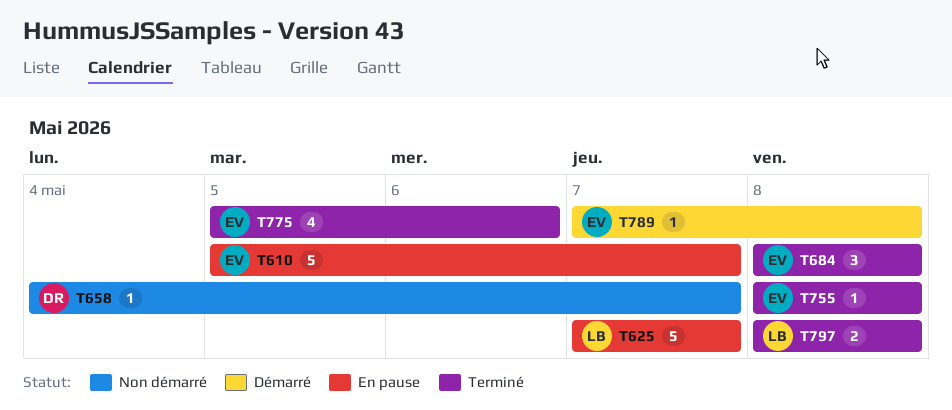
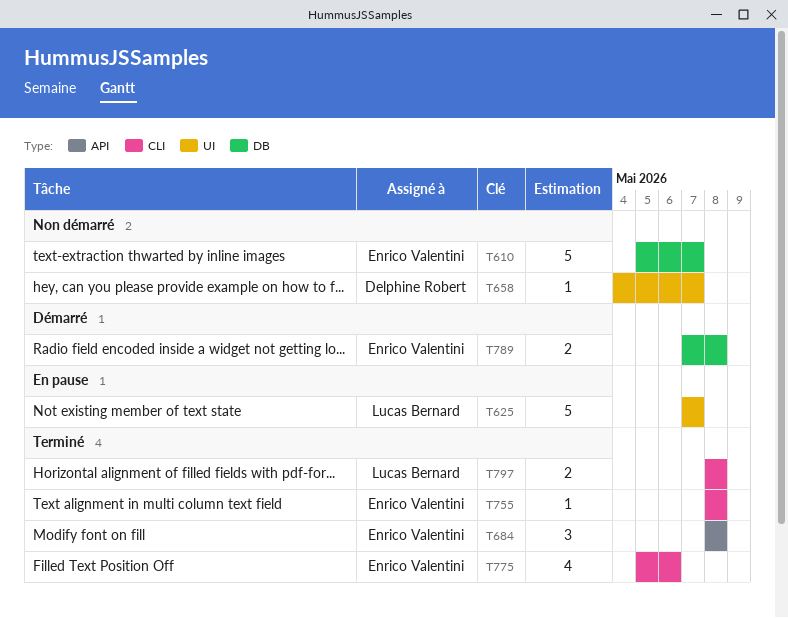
T610, status: En pause -> Non démarré
T789, estimate: 1 -> 2

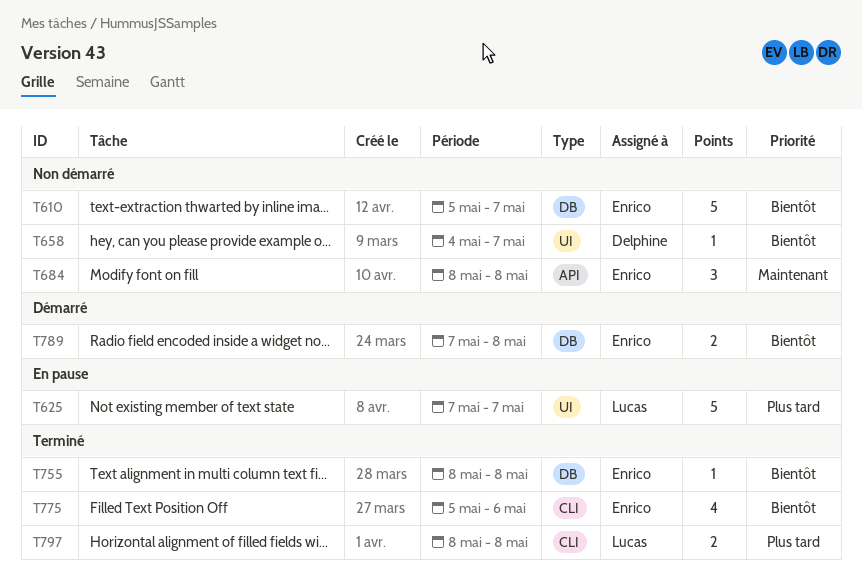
T684, status: Terminé -> Non démarré
T755, label: CLI -> DB

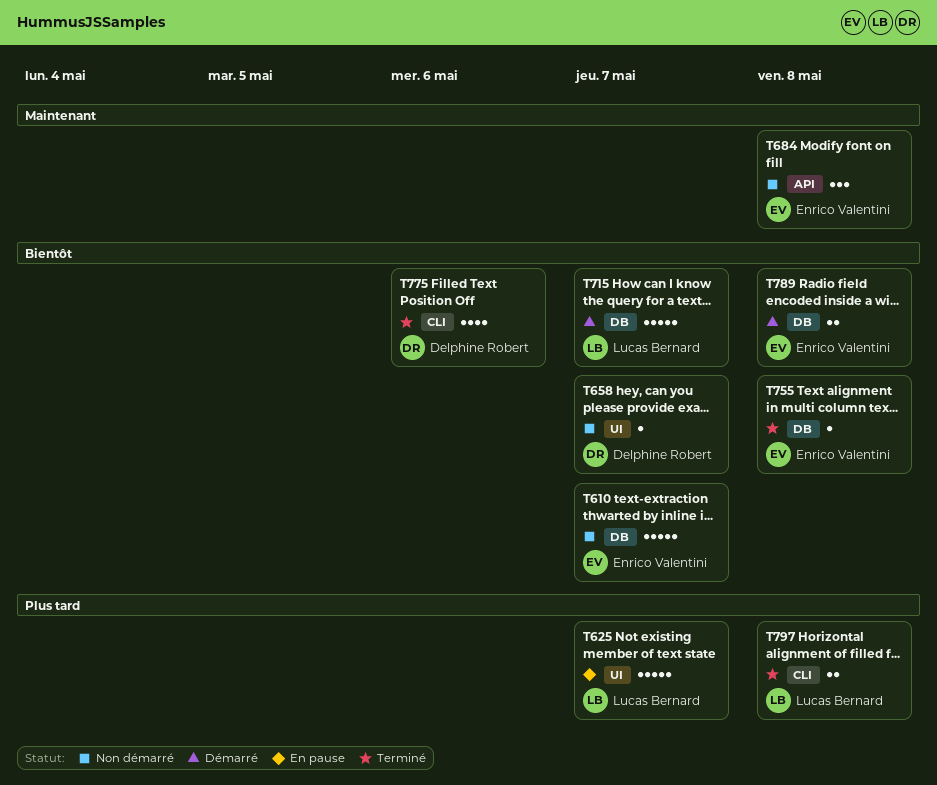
T715: none -> present
T775, owner: Enrico Valentini -> Delphine Robert

